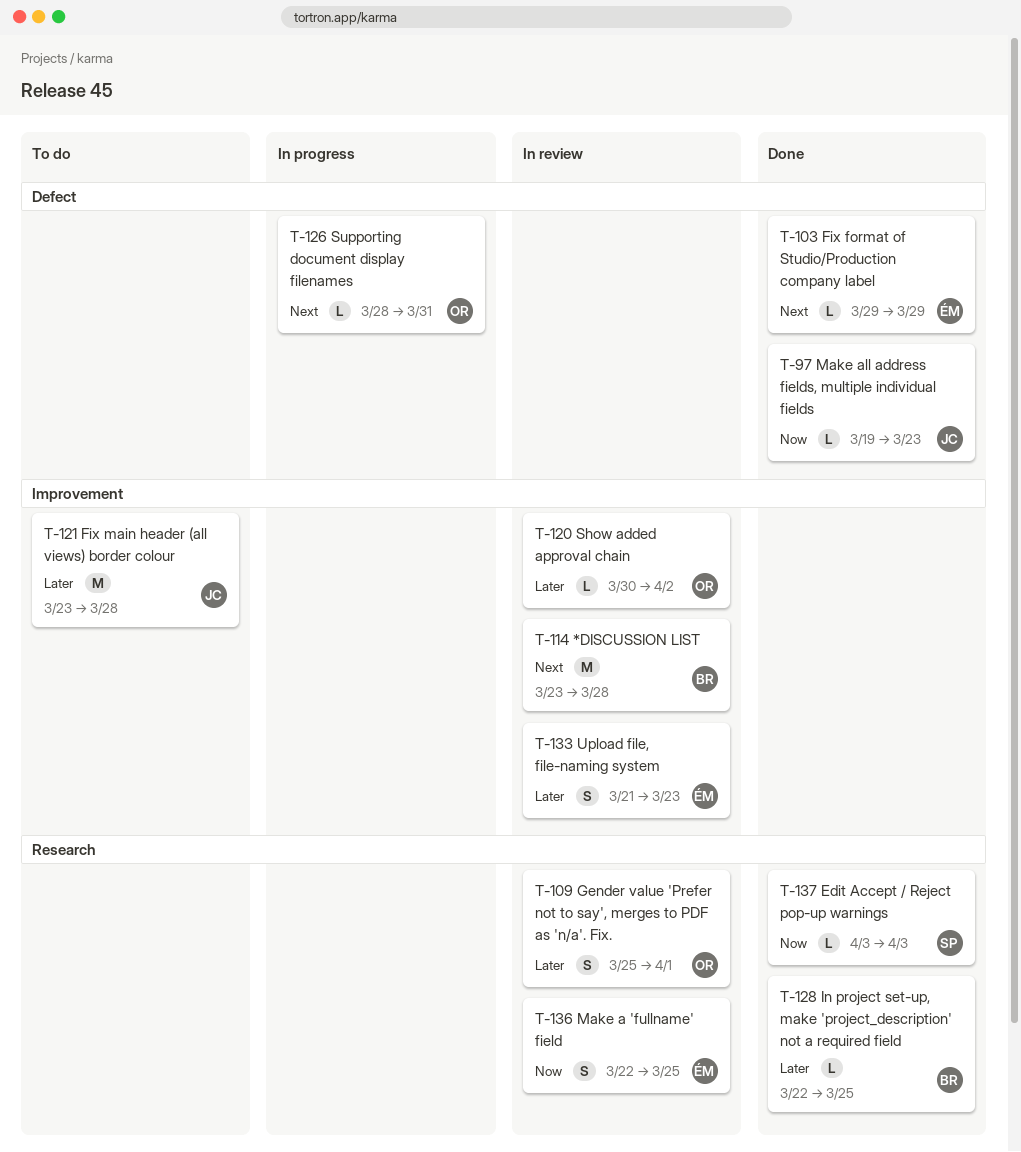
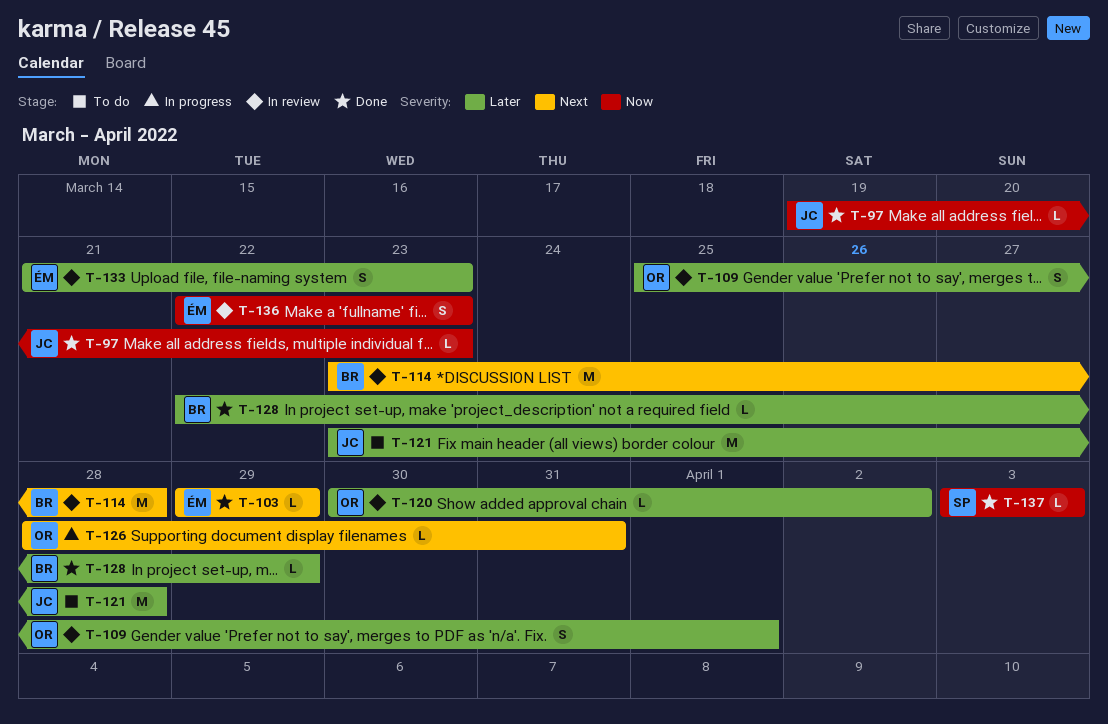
T-128, due: Mar 25 -> Mar 29
T-136, due: Mar 25 -> Mar 23

